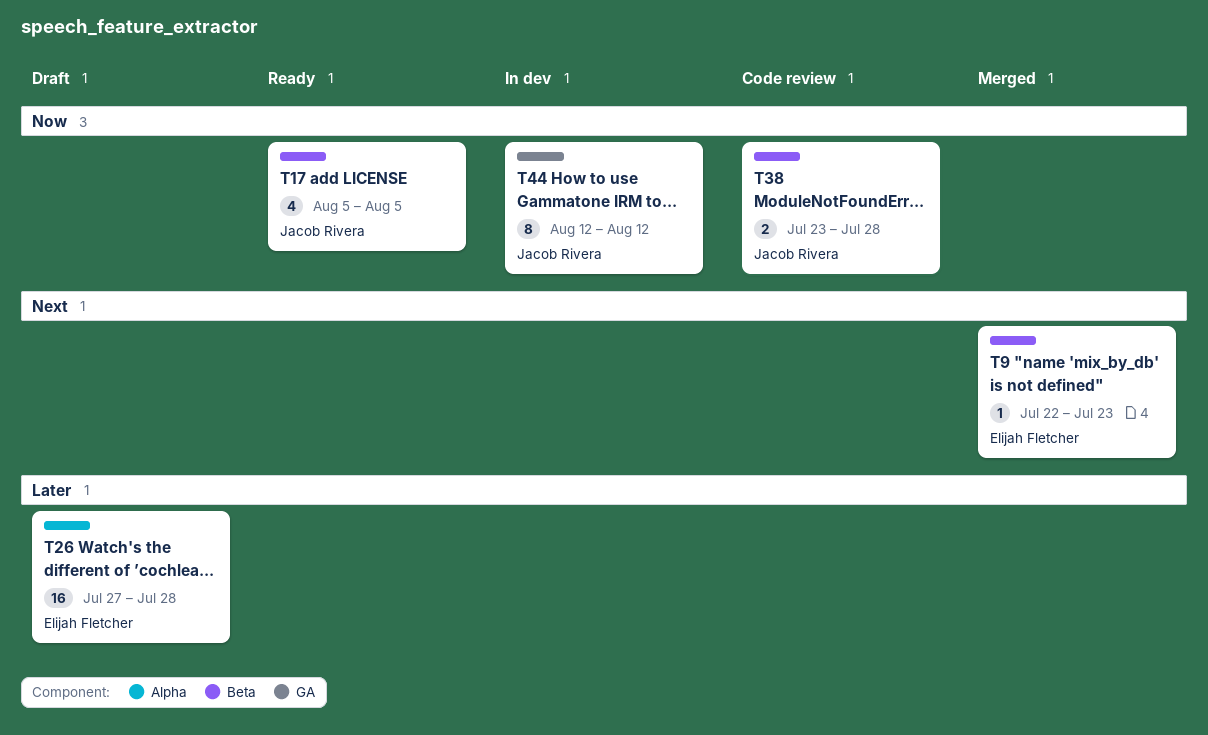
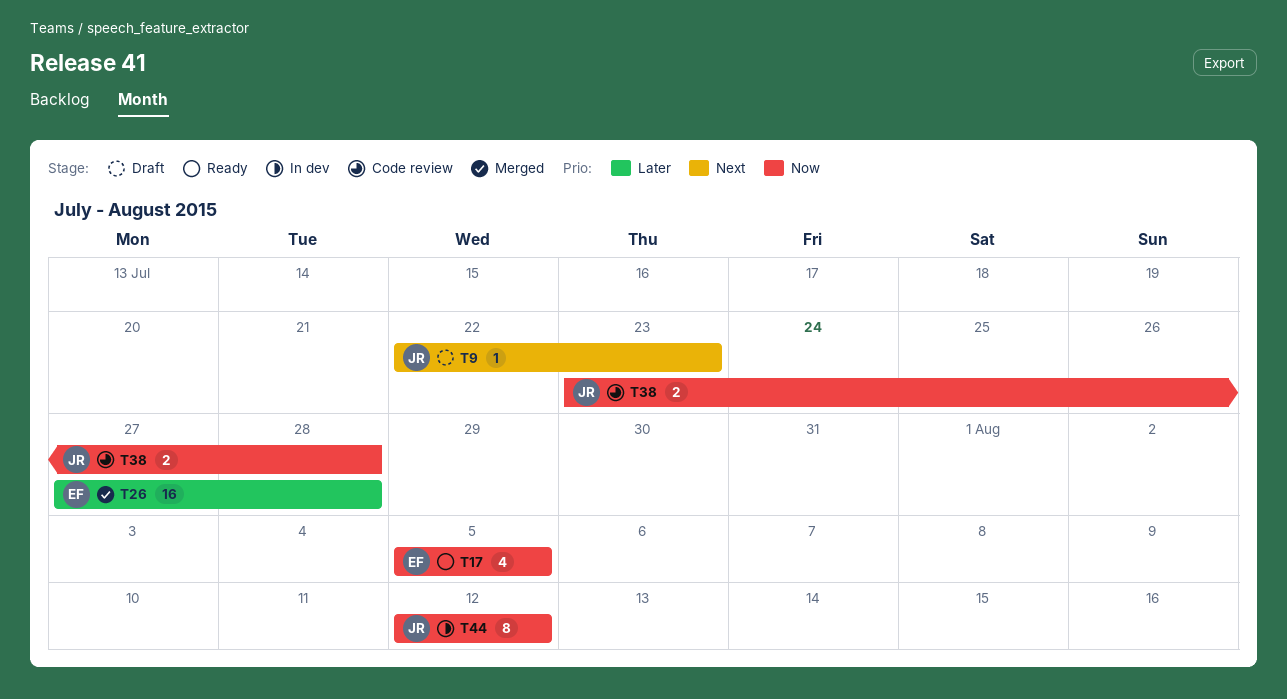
T9, status: Merged -> Draft
T9, owner: Elijah Fletcher -> Jacob Rivera
T17, owner: Jacob Rivera -> Elijah Fletcher
T26, status: Draft -> Merged

